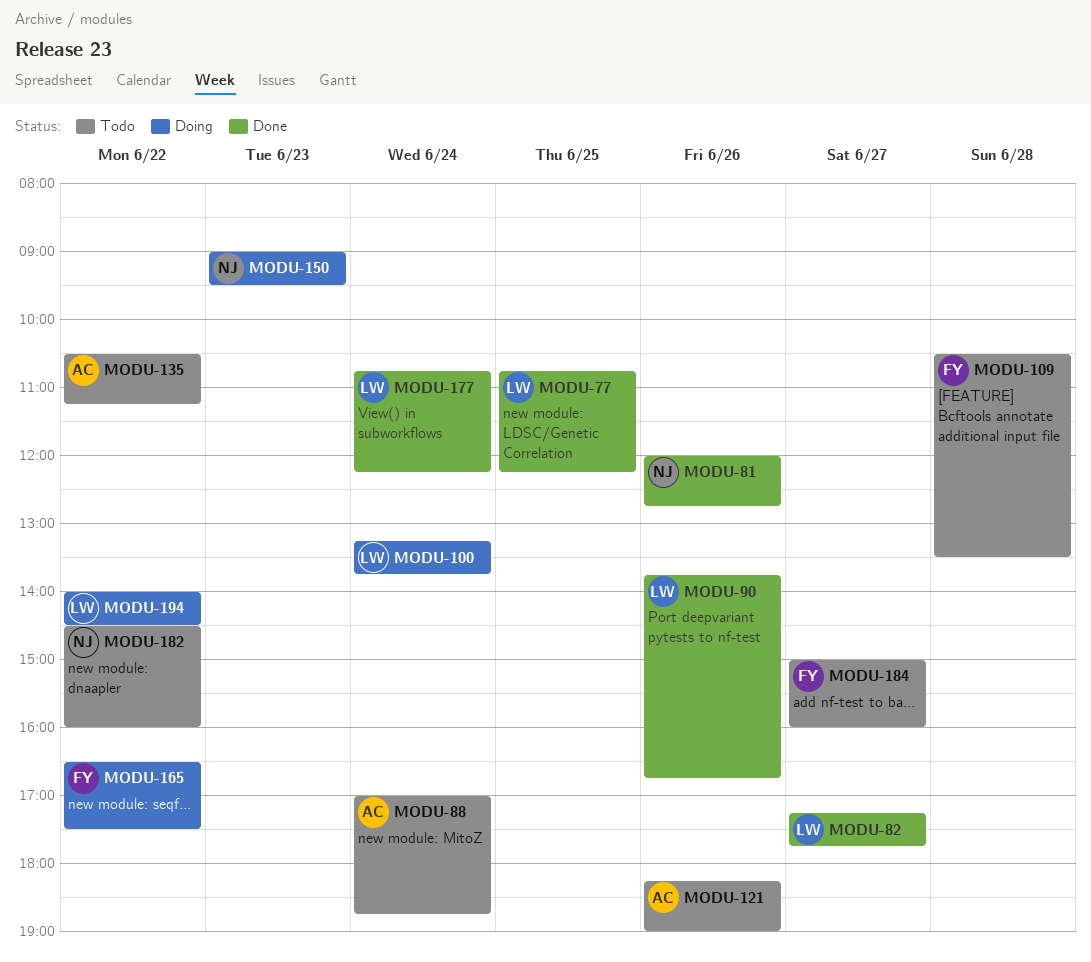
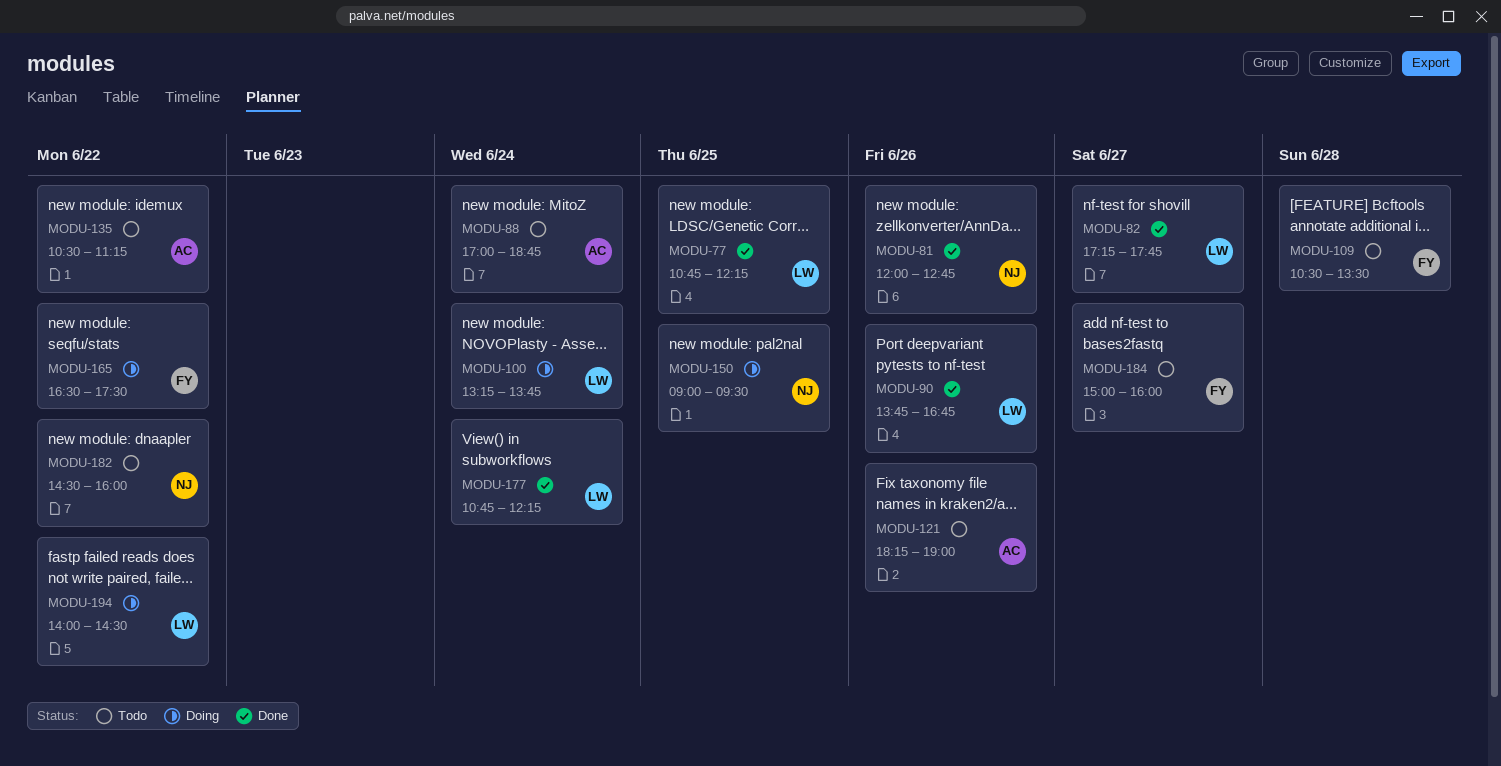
MODU-150, day: Jun 23 -> Jun 25

